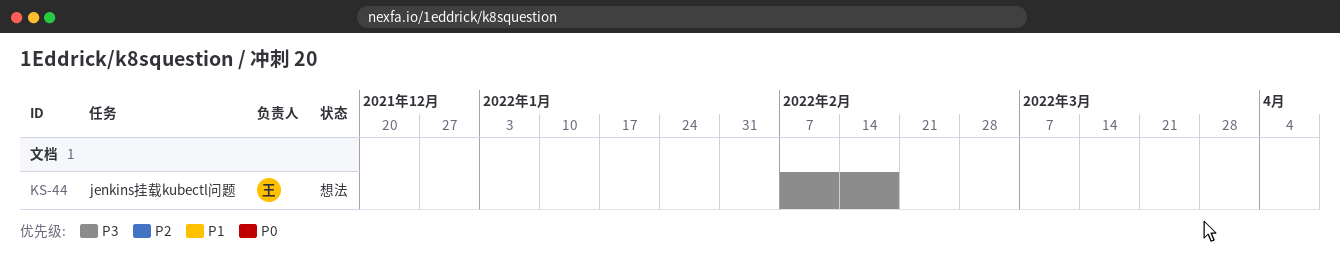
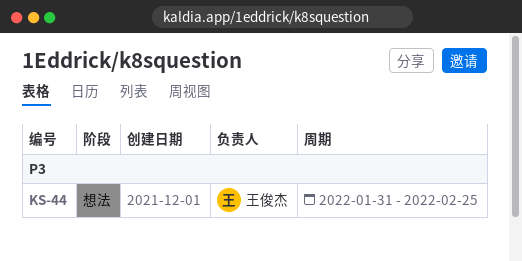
KS-44, start: Feb 7 -> Jan 31
KS-44, due: Feb 18 -> Feb 25

